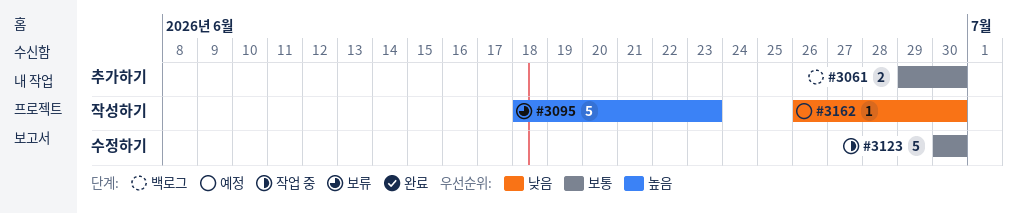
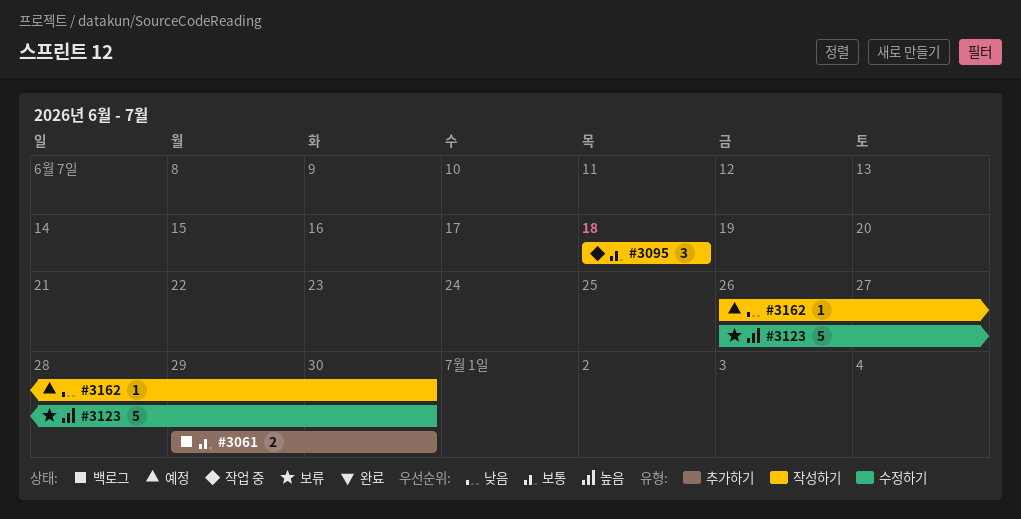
#3095, status: 보류 -> 작업 중
#3095, priority: 높음 -> 보통
#3095, estimate: 5 -> 3
#3095, due: Jun 23 -> Jun 18
#3123, status: 작업 중 -> 보류
#3123, priority: 보통 -> 높음
#3123, start: Jun 30 -> Jun 26

